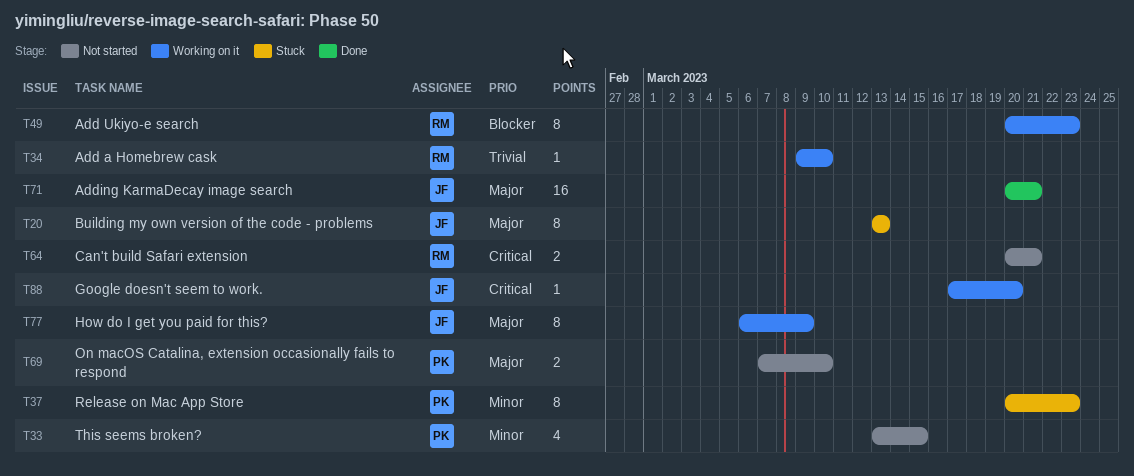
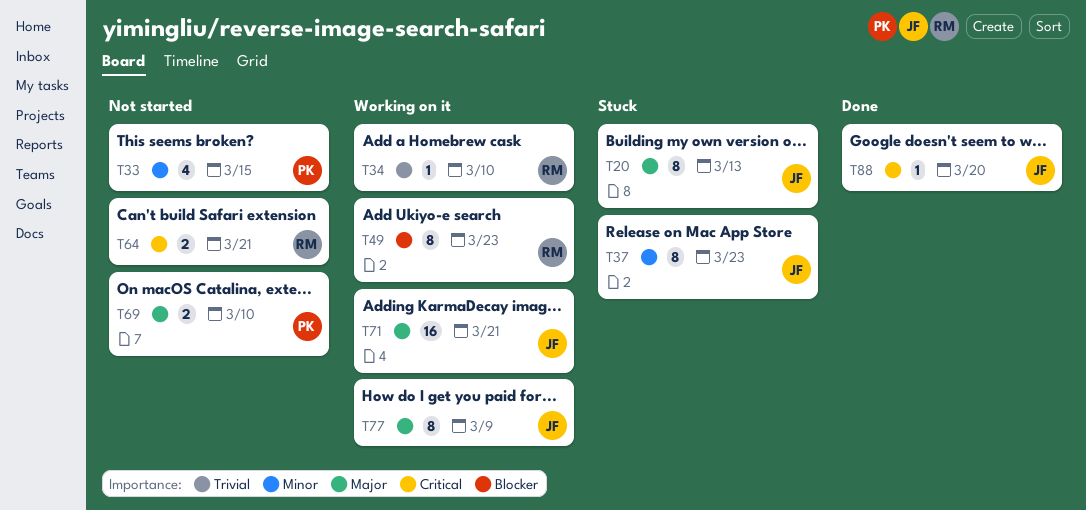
T37, owner: PK -> JF
T71, status: Done -> Working on it
T88, status: Working on it -> Done

